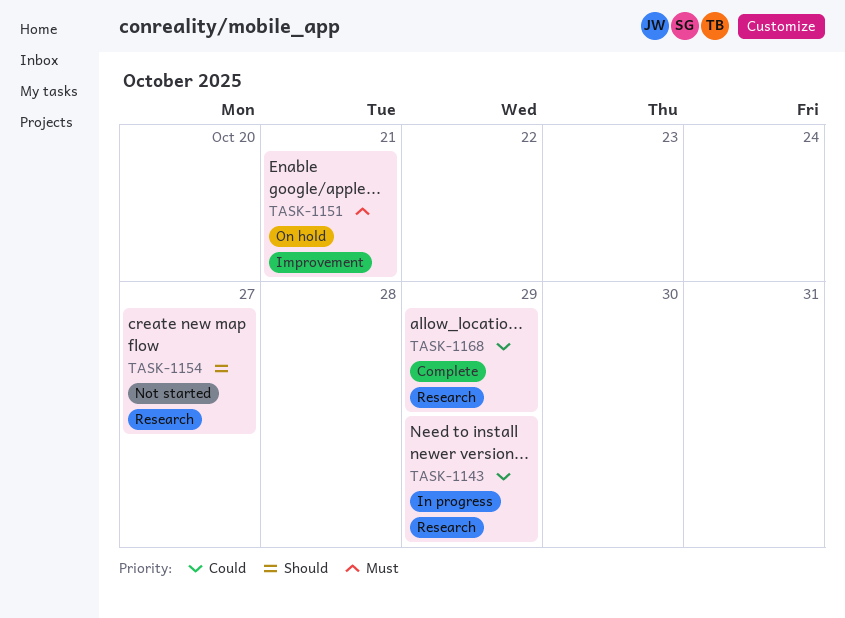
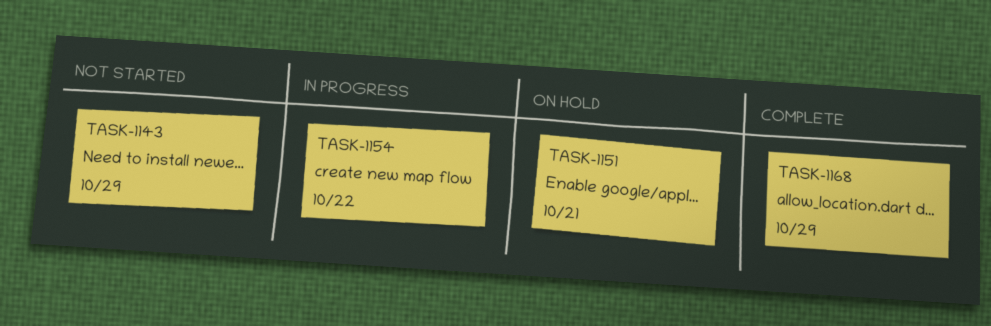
TASK-1143, status: In progress -> Not started
TASK-1154, status: Not started -> In progress
TASK-1154, due: Oct 27 -> Oct 22

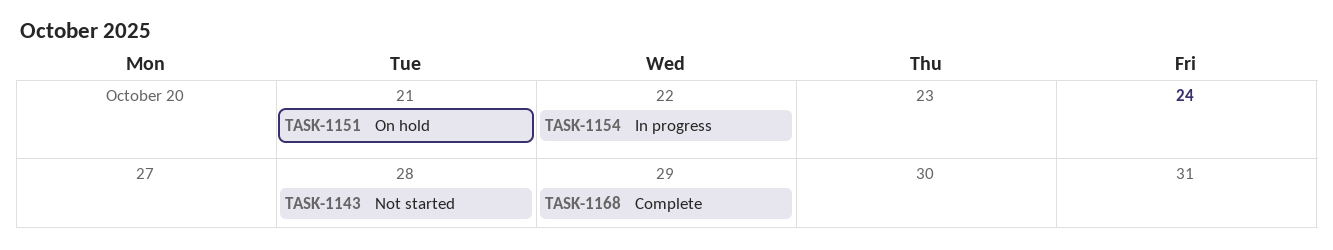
TASK-1143, due: Oct 29 -> Oct 28

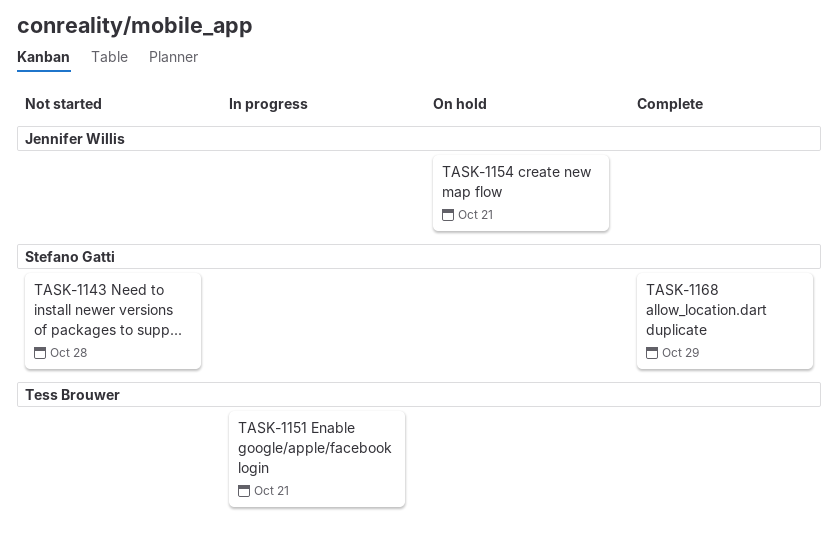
TASK-1151, status: On hold -> In progress
TASK-1154, status: In progress -> On hold
TASK-1154, due: Oct 22 -> Oct 21

